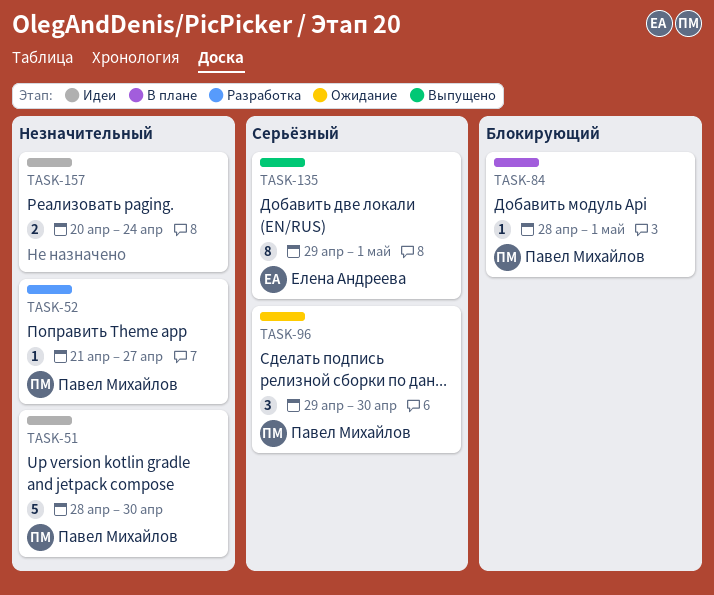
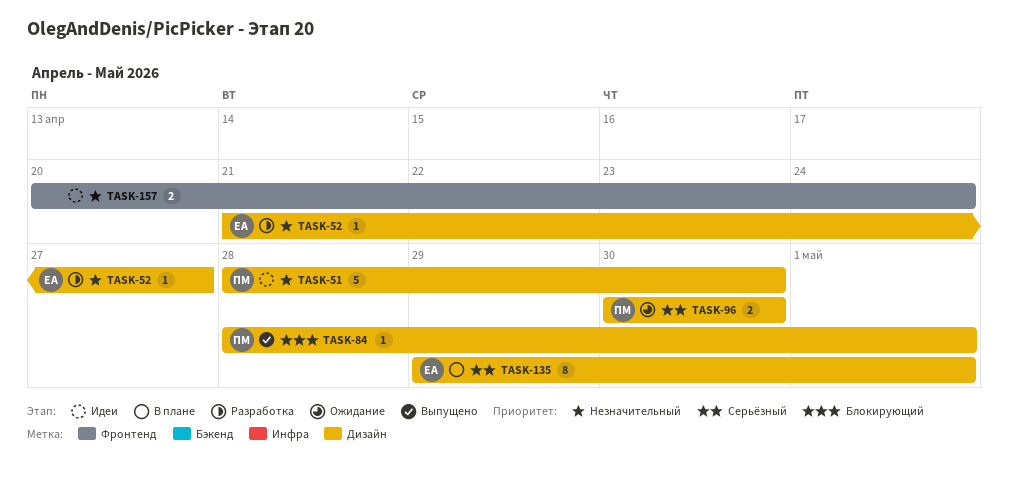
TASK-52, owner: Павел Михайлов -> Елена Андреева
TASK-84, status: В плане -> Выпущено
TASK-96, estimate: 3 -> 2
TASK-96, start: Apr 29 -> Apr 30
TASK-135, status: Выпущено -> В плане

